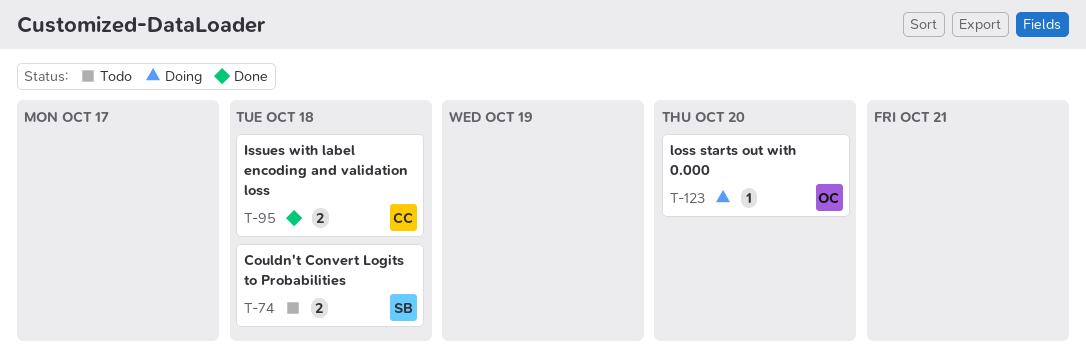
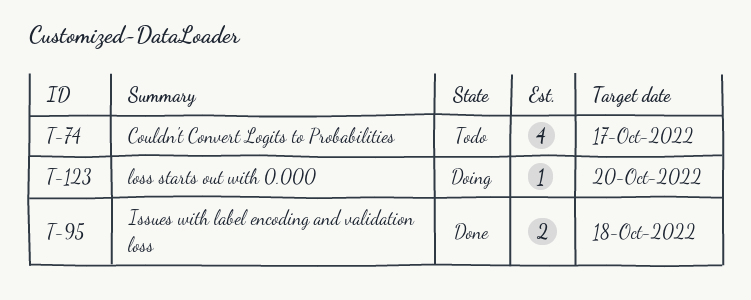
T-74, estimate: 2 -> 4
T-74, due: Oct 18 -> Oct 17

